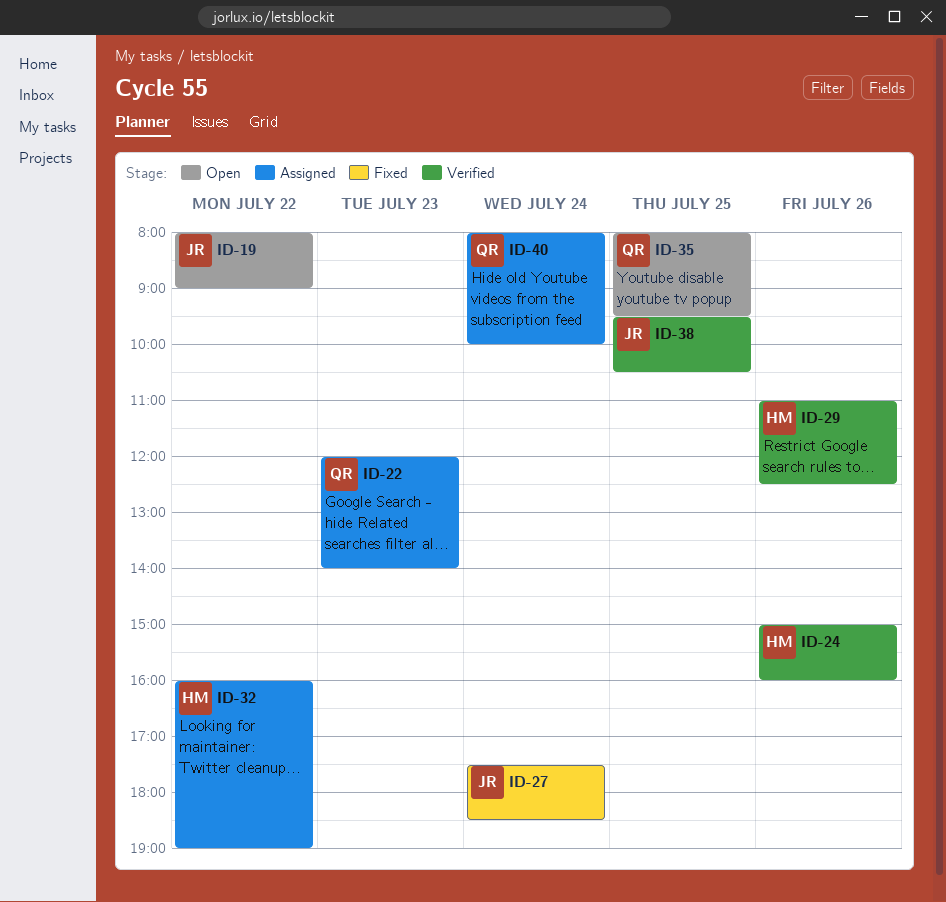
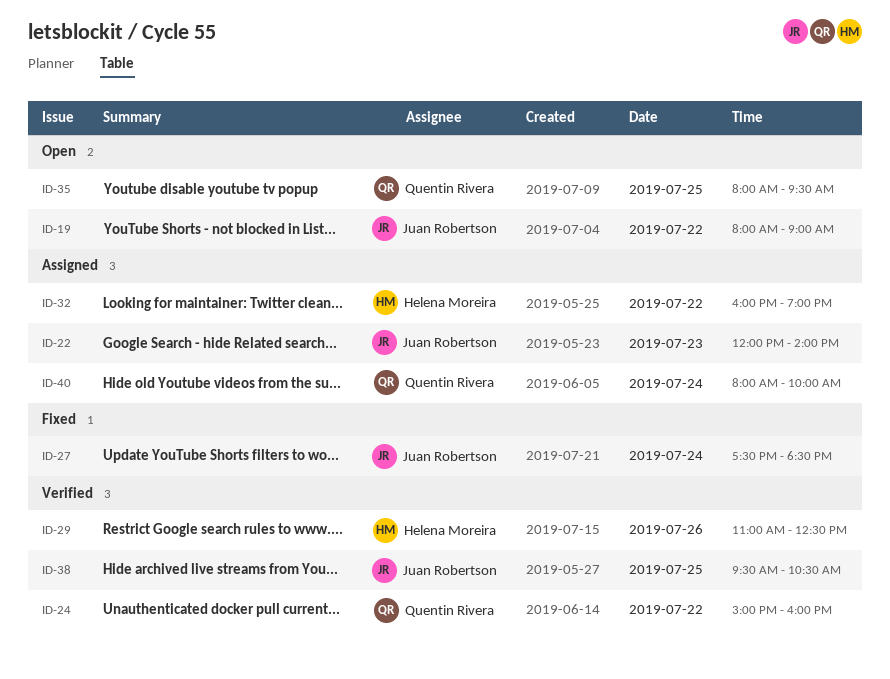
ID-22, owner: Quentin Rivera -> Juan Robertson
ID-24, owner: Helena Moreira -> Quentin Rivera
ID-24, day: Jul 26 -> Jul 22

